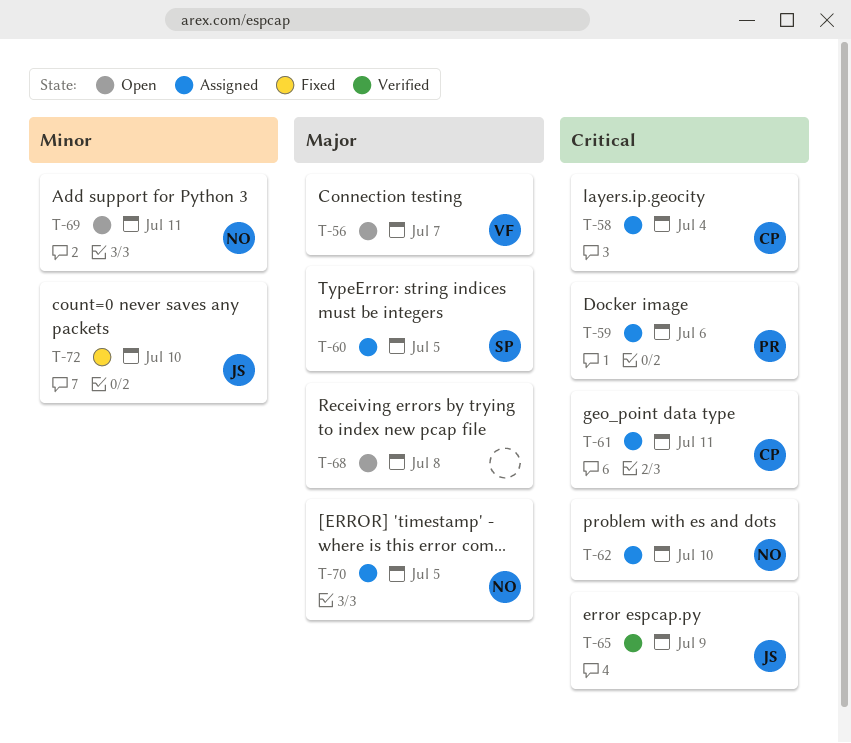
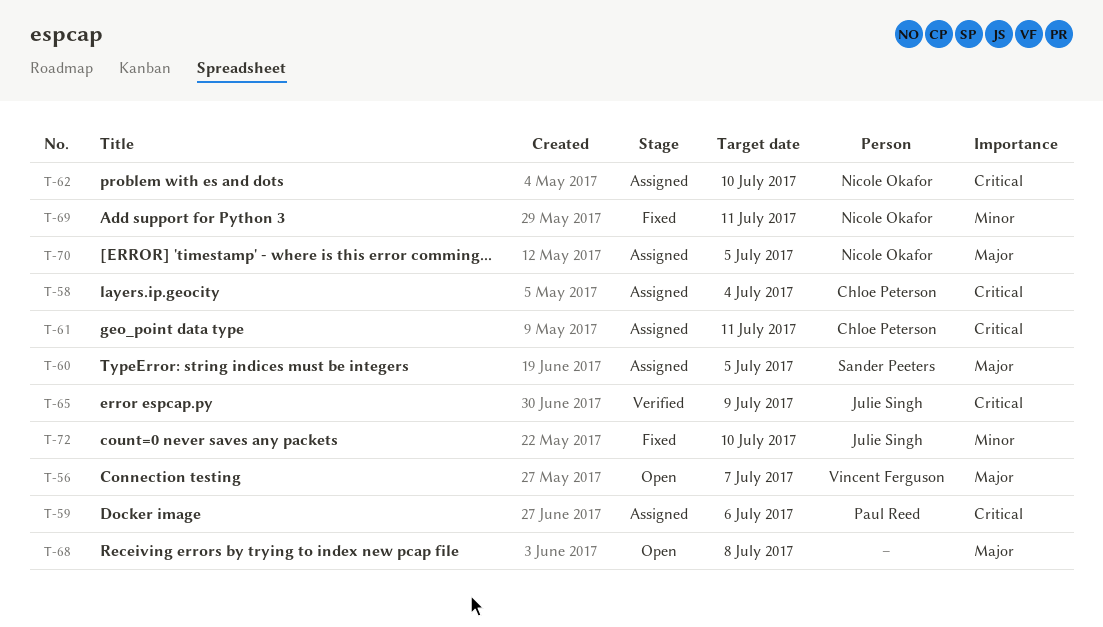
T-69, status: Open -> Fixed

